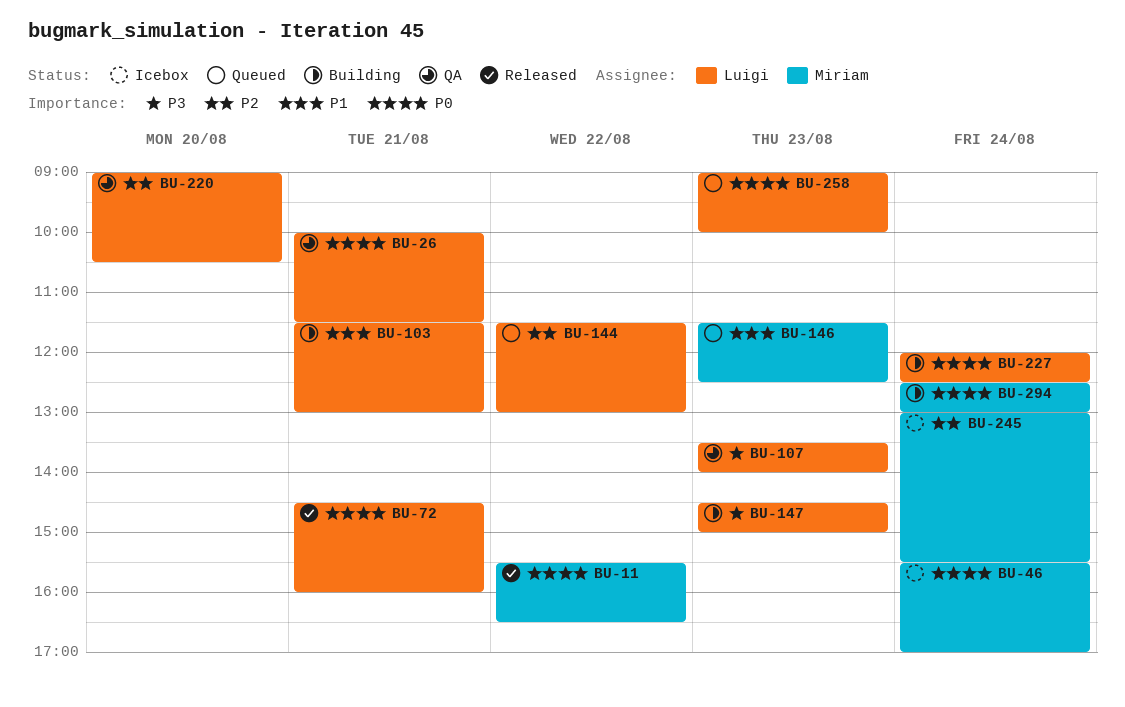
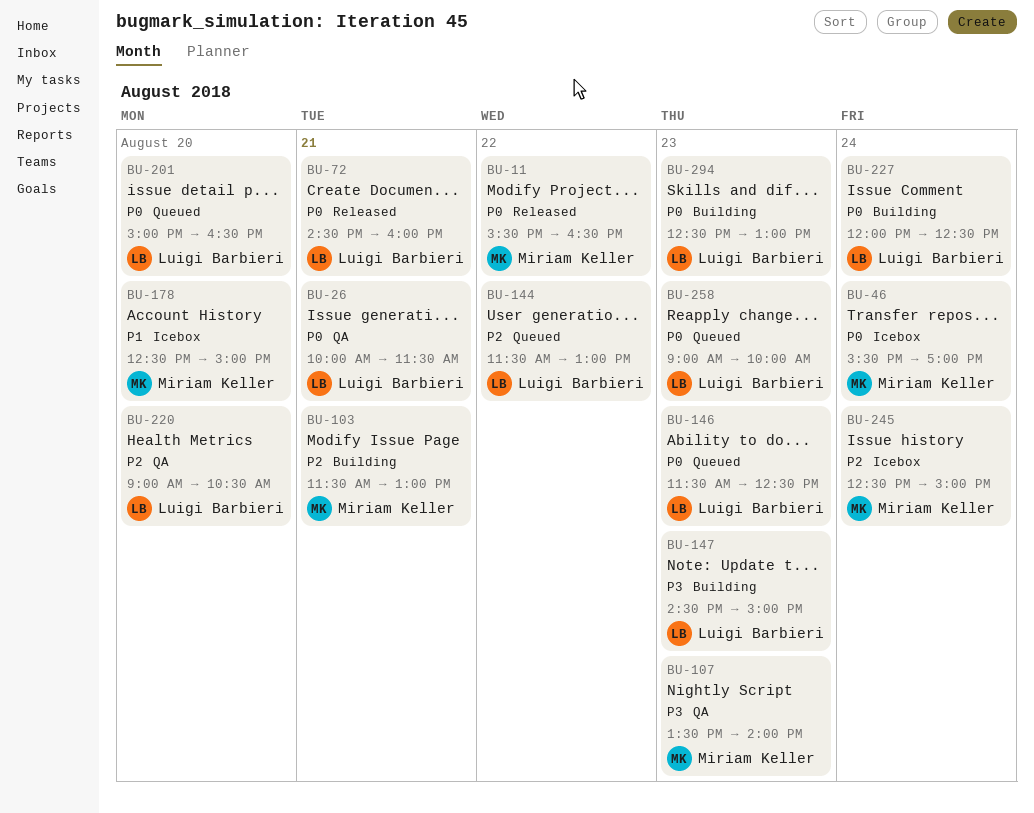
BU-103, owner: Luigi Barbieri -> Miriam Keller
BU-103, priority: P1 -> P2
BU-107, owner: Luigi Barbieri -> Miriam Keller
BU-146, owner: Miriam Keller -> Luigi Barbieri
BU-146, priority: P1 -> P0
BU-178: none -> present
BU-201: none -> present
BU-245, begins: 13:00 -> 12:30
BU-245, ends: 15:30 -> 15:00
BU-294, owner: Miriam Keller -> Luigi Barbieri
BU-294, day: Aug 24 -> Aug 23

